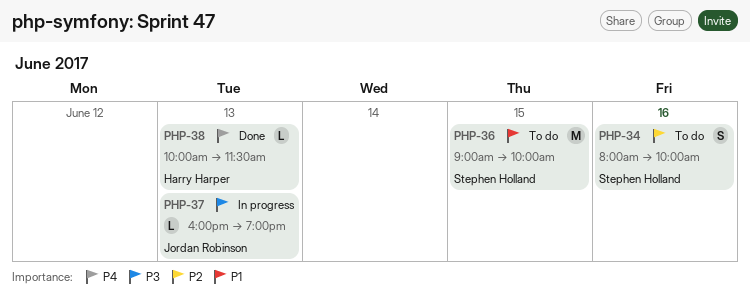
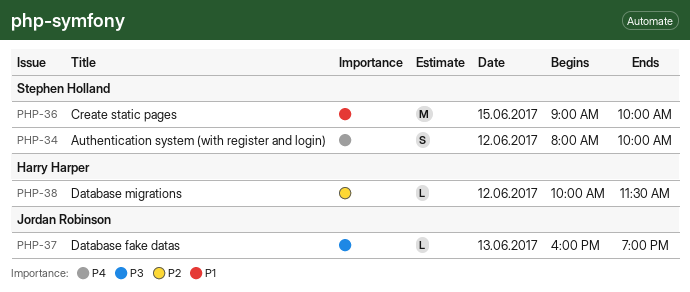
PHP-34, priority: P2 -> P4
PHP-34, day: Jun 16 -> Jun 12
PHP-38, priority: P4 -> P2
PHP-38, day: Jun 13 -> Jun 12

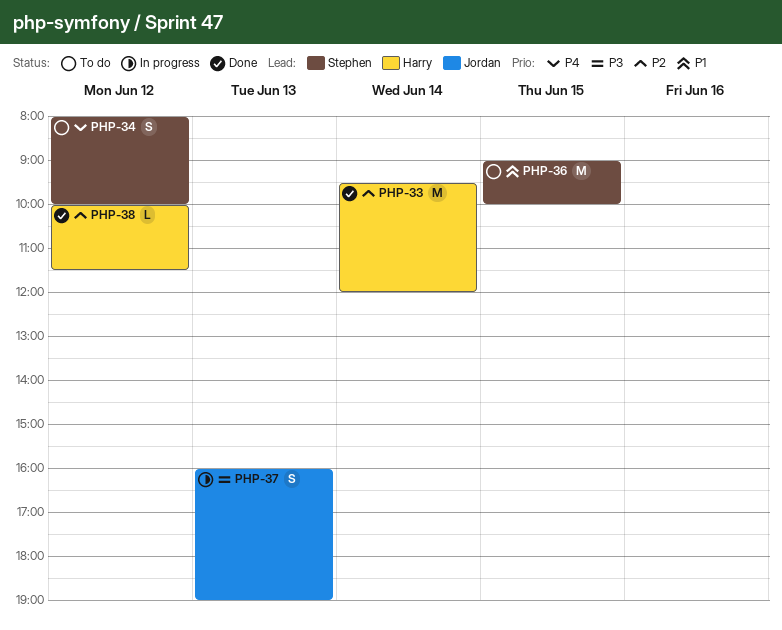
PHP-33: none -> present
PHP-37, estimate: L -> S

